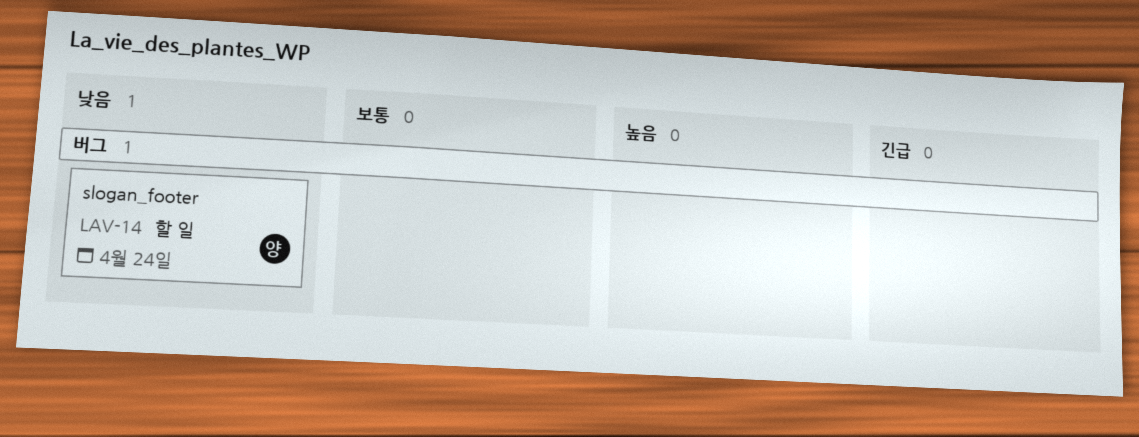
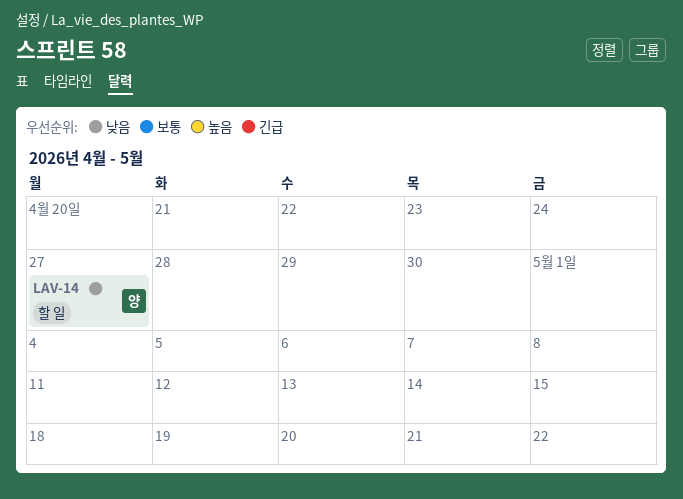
LAV-14, due: Apr 24 -> Apr 27

